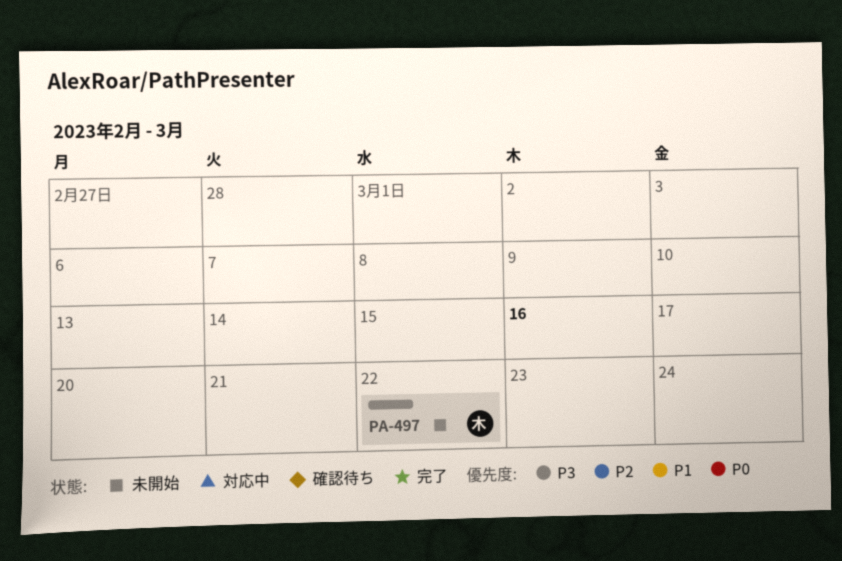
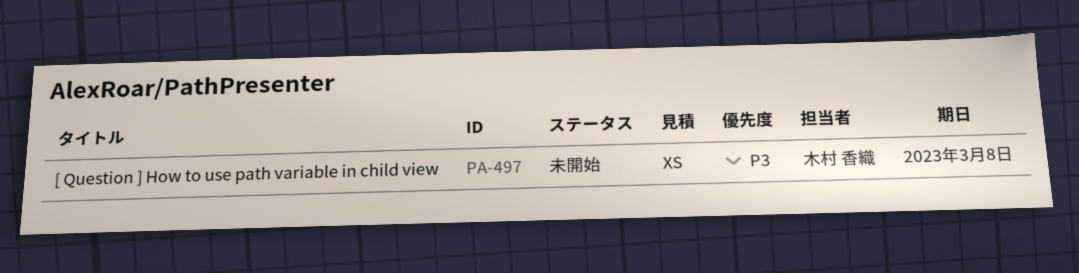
PA-497, due: Mar 22 -> Mar 8

